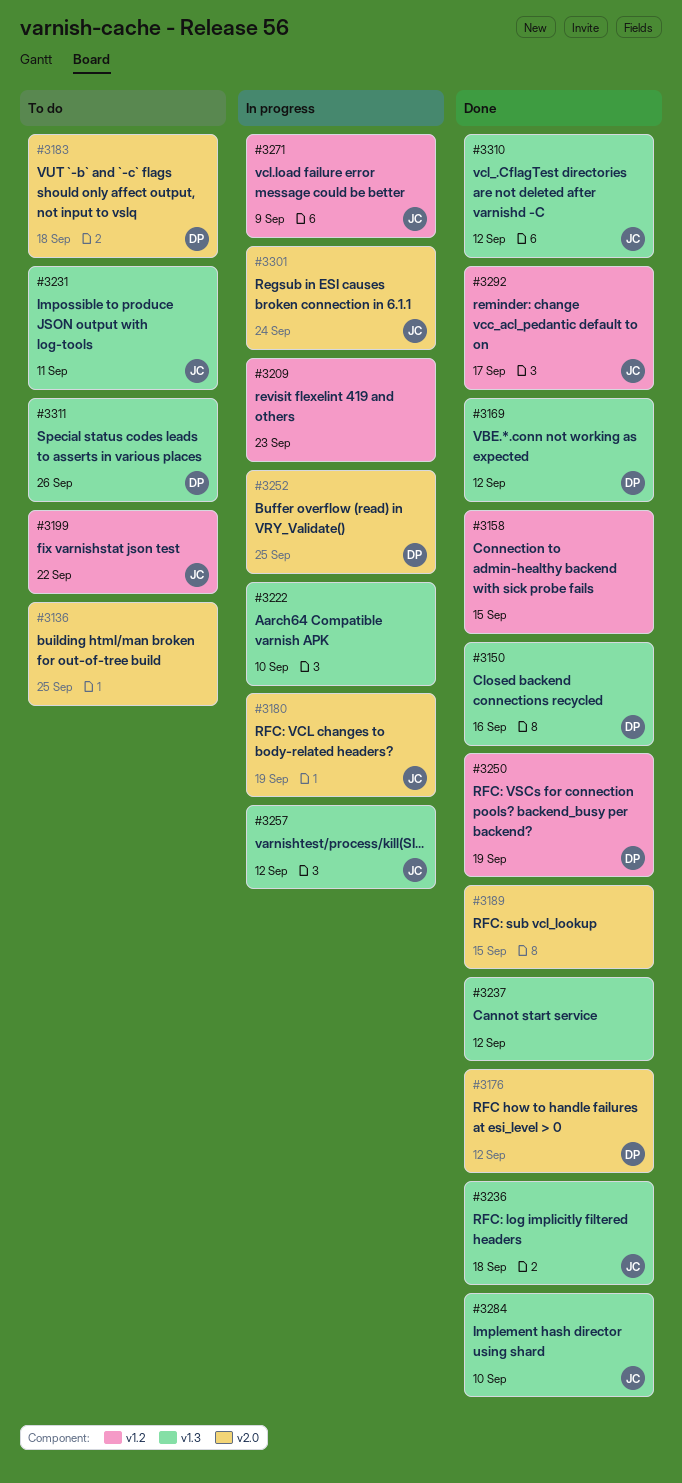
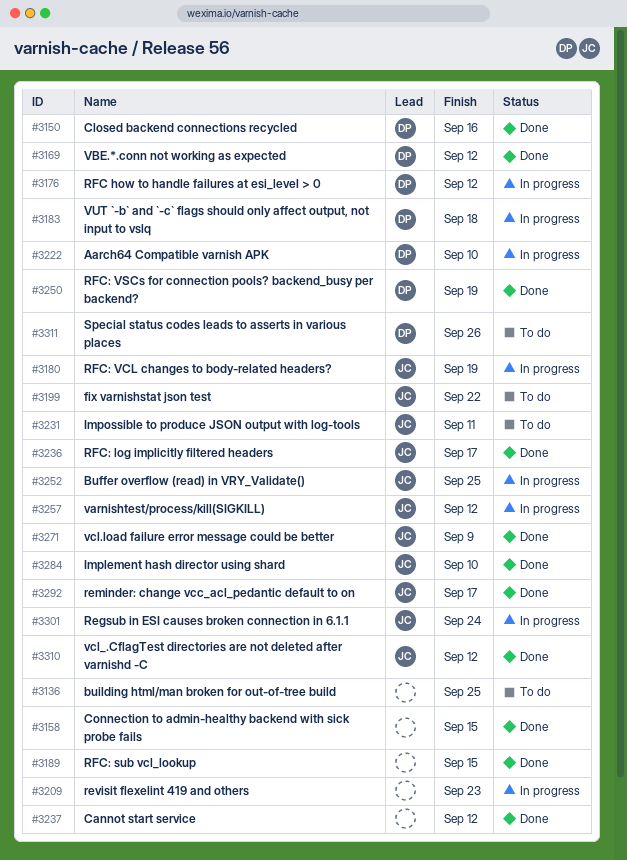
#3176, status: Done -> In progress
#3183, status: To do -> In progress
#3222, owner: none -> DP
#3236, due: Sep 18 -> Sep 17
#3252, owner: DP -> JC
#3271, status: In progress -> Done

